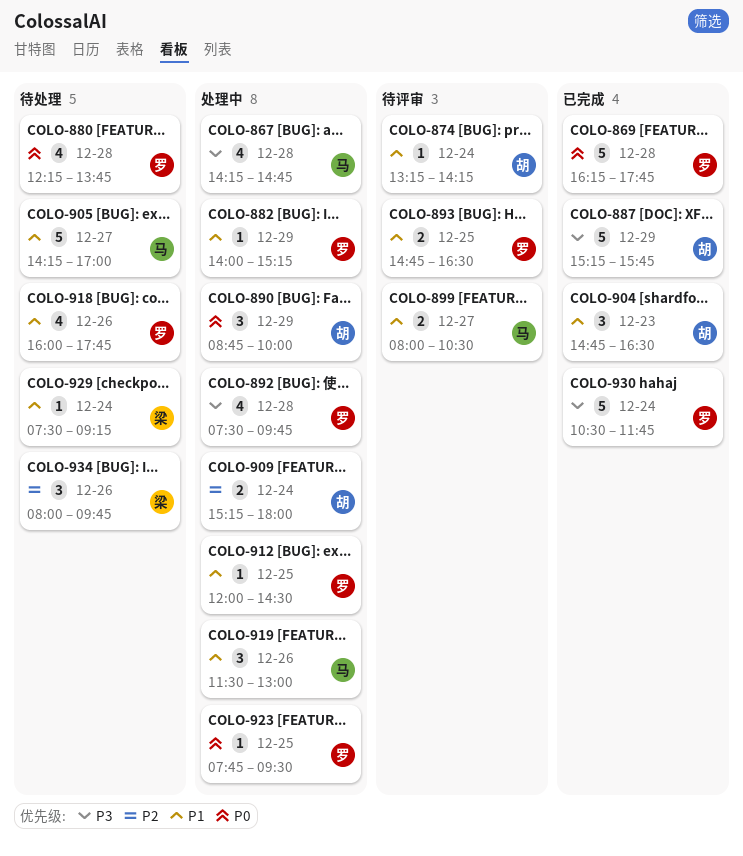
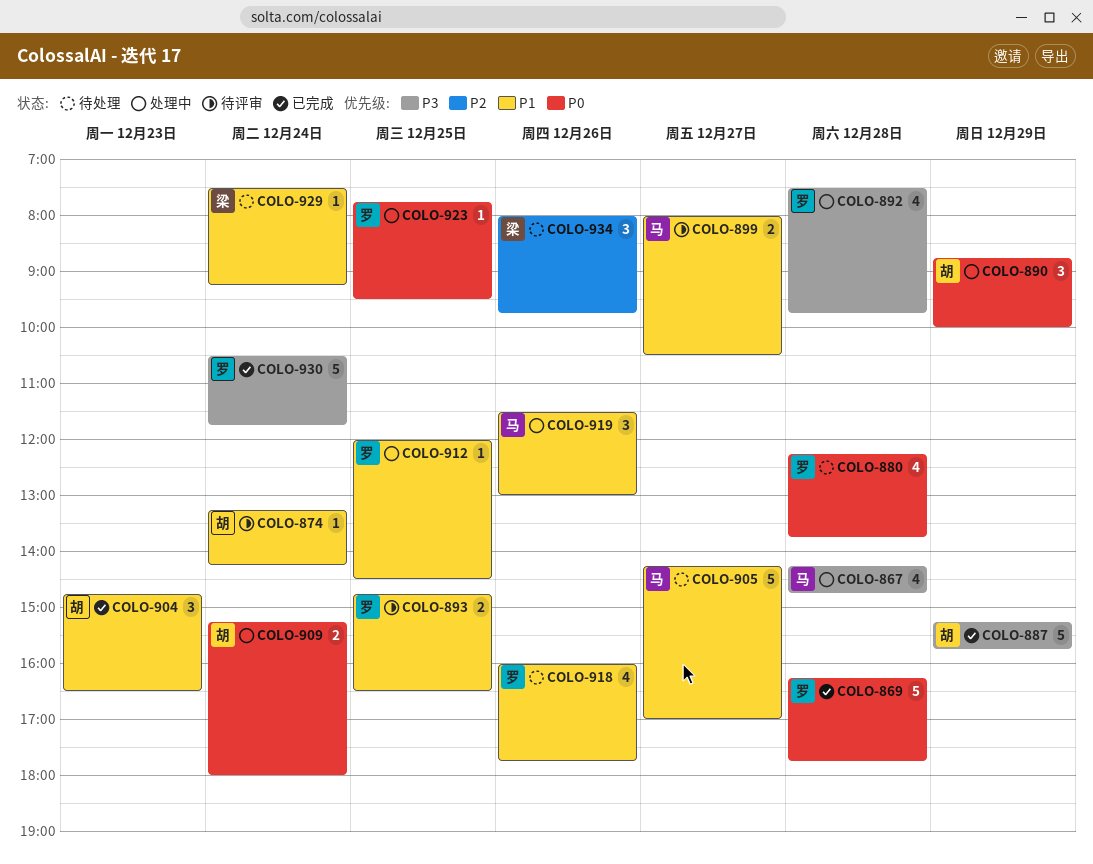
COLO-882: present -> none
COLO-909, priority: P2 -> P0

